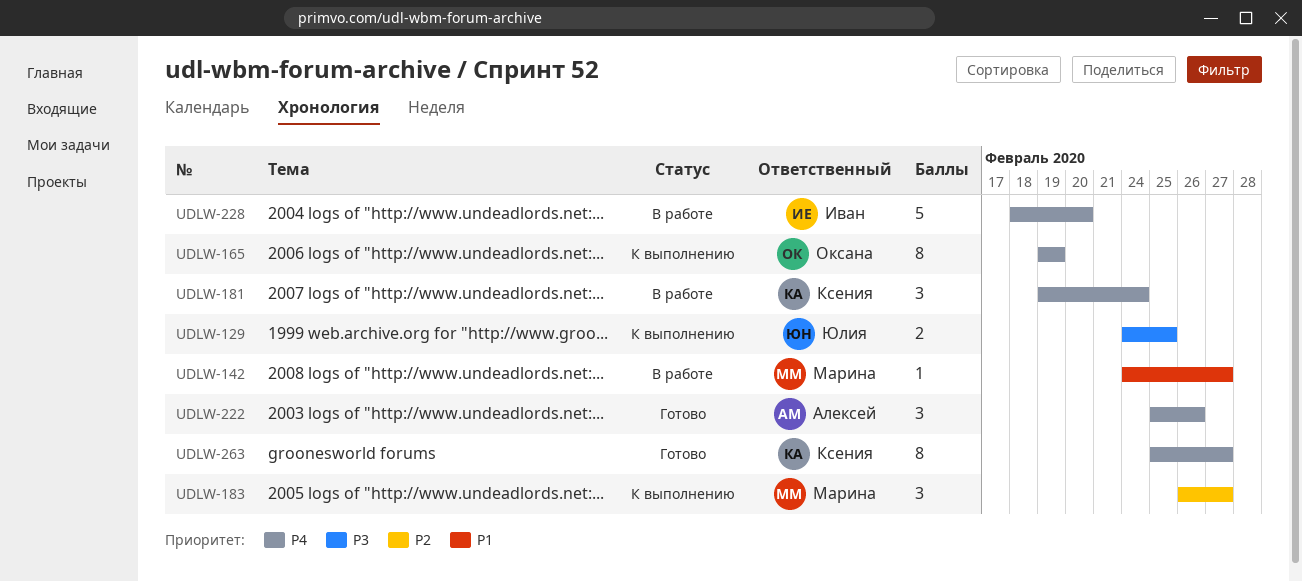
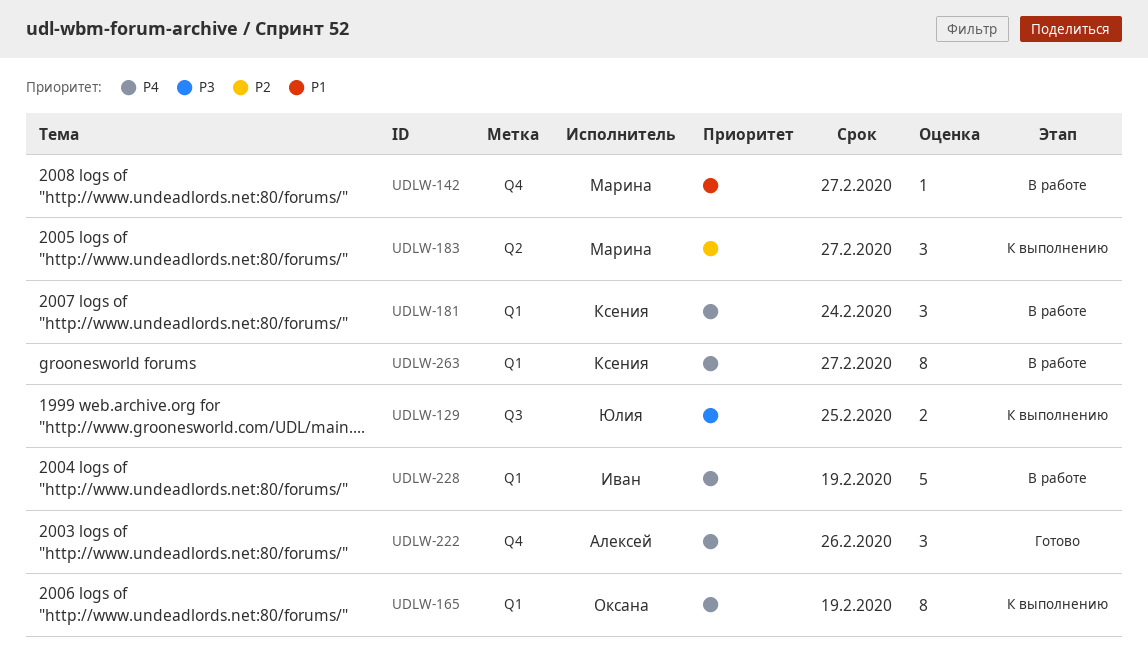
UDLW-228, due: Feb 20 -> Feb 19
UDLW-263, status: Готово -> В работе

